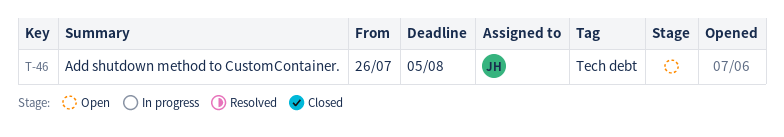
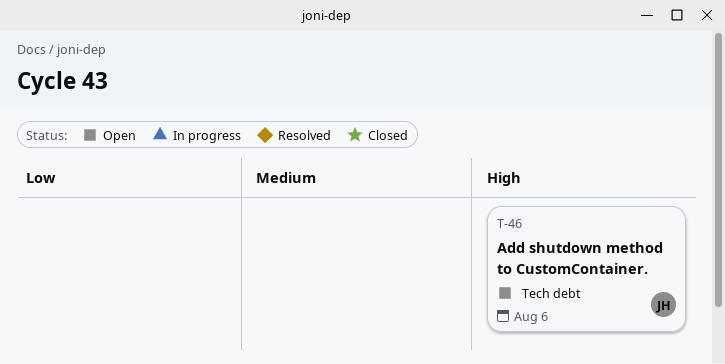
T-46, due: Aug 5 -> Aug 6

